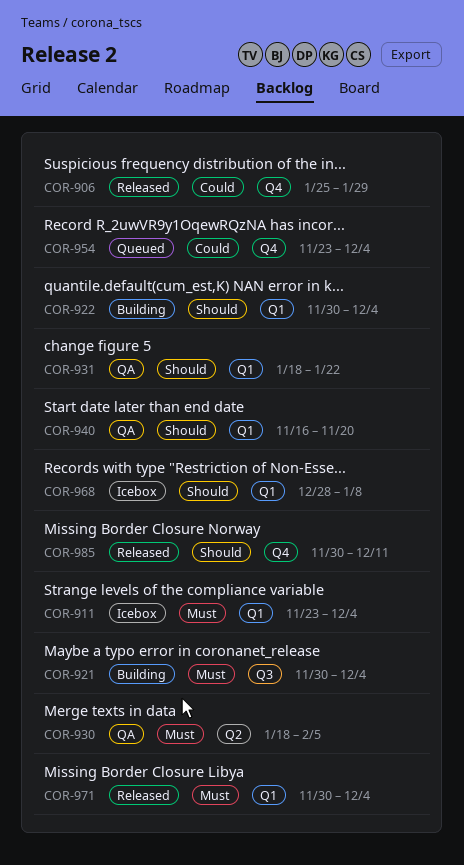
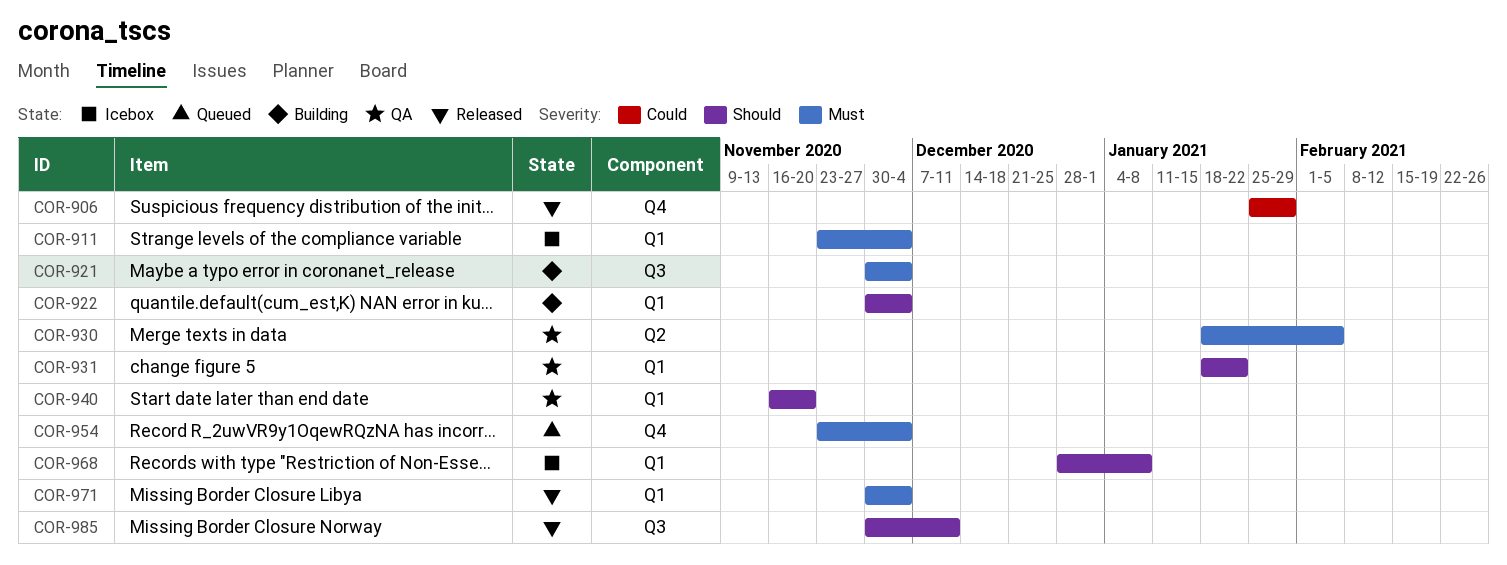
COR-954, priority: Could -> Must
COR-985, label: Q4 -> Q3

